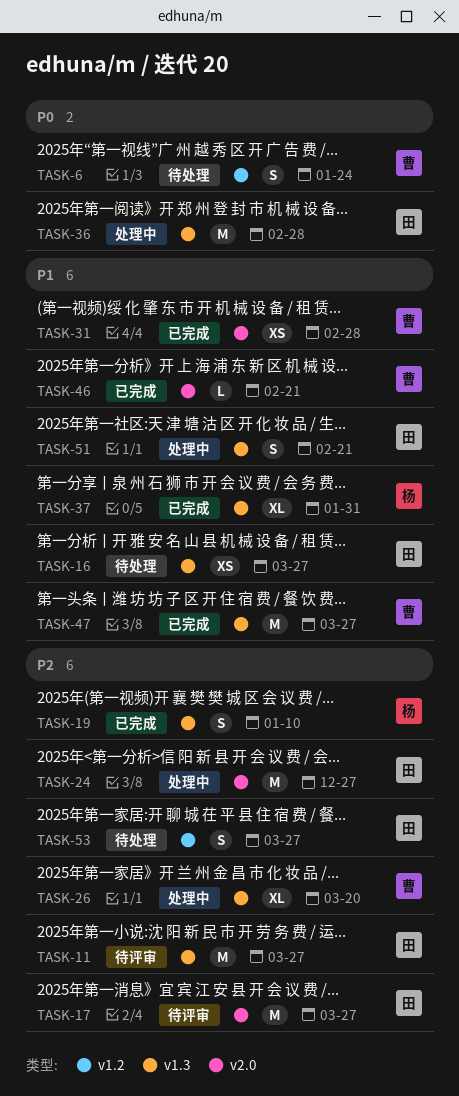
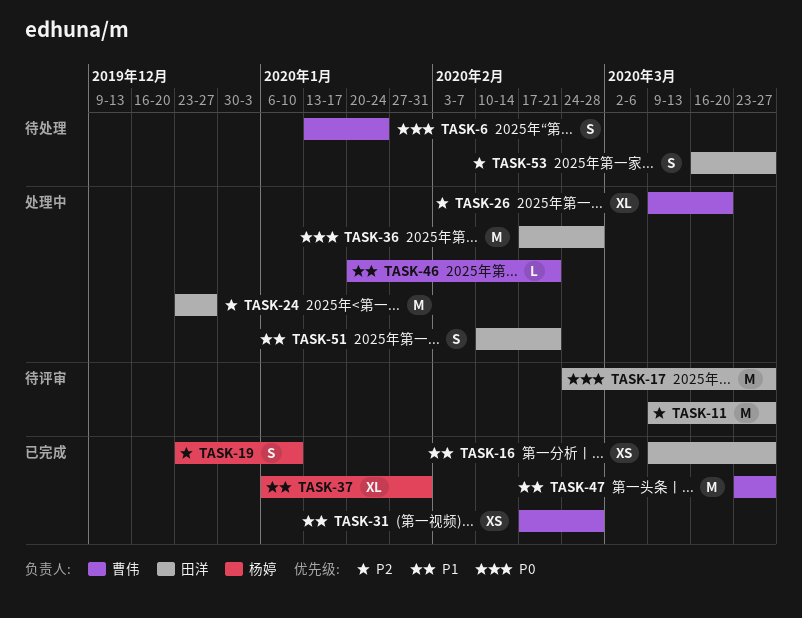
TASK-16, status: 待处理 -> 已完成
TASK-17, priority: P2 -> P0
TASK-46, status: 已完成 -> 处理中

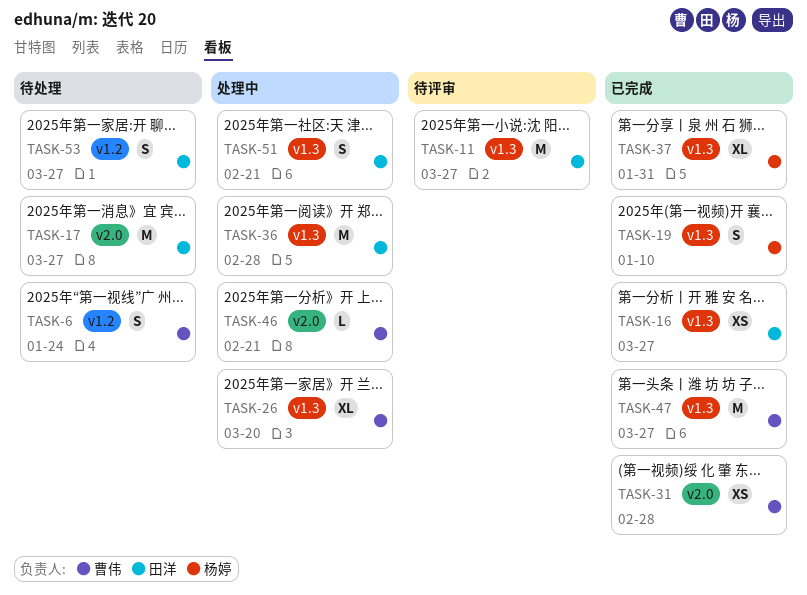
TASK-17, status: 待评审 -> 待处理
TASK-24: present -> none

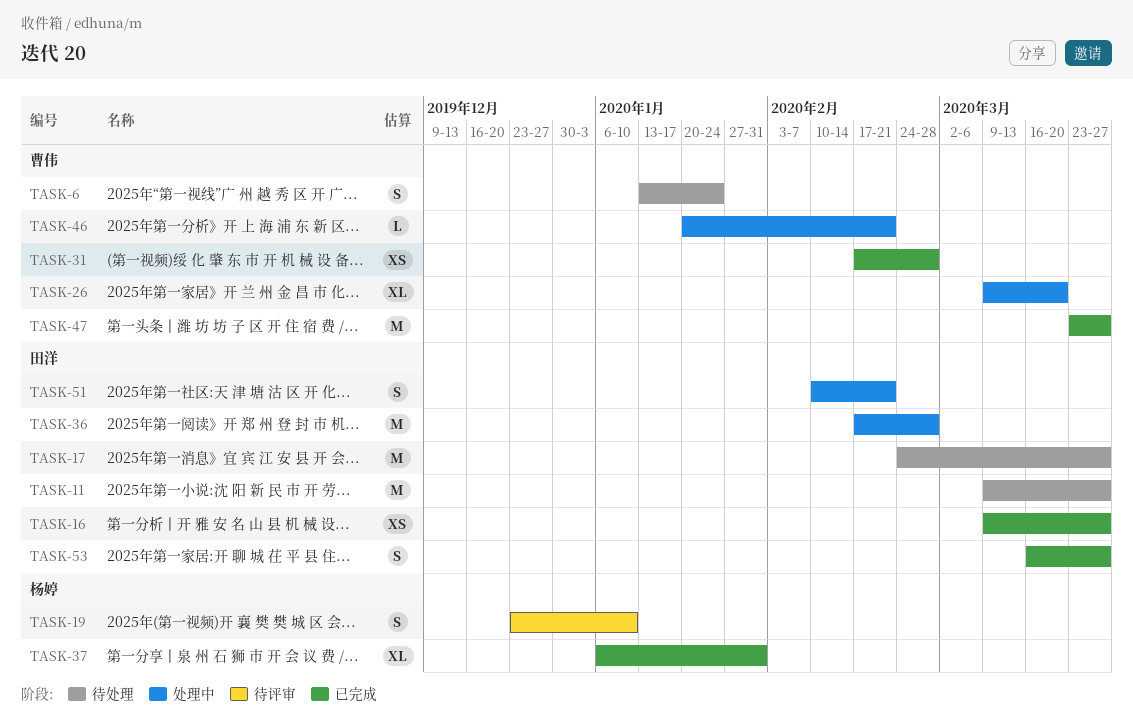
TASK-11, status: 待评审 -> 待处理
TASK-19, status: 已完成 -> 待评审
TASK-53, status: 待处理 -> 已完成

